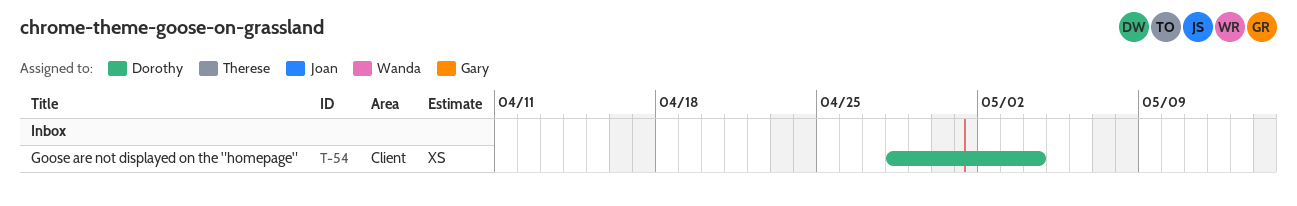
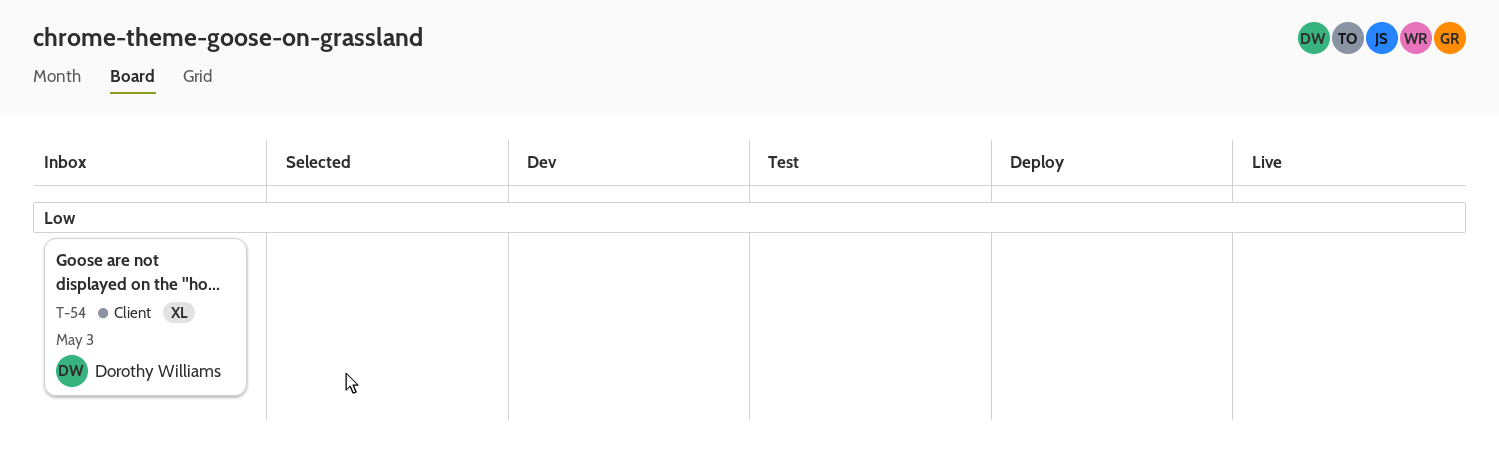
T-54, estimate: XS -> XL
T-54, due: May 4 -> May 3

